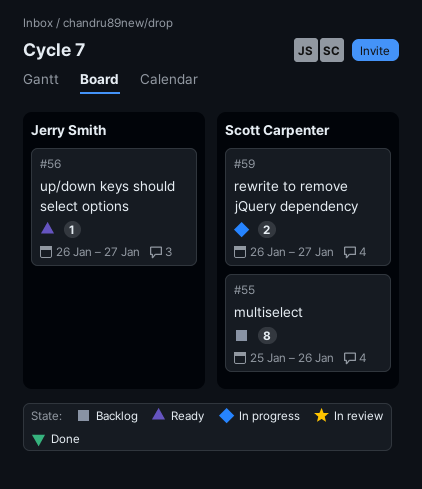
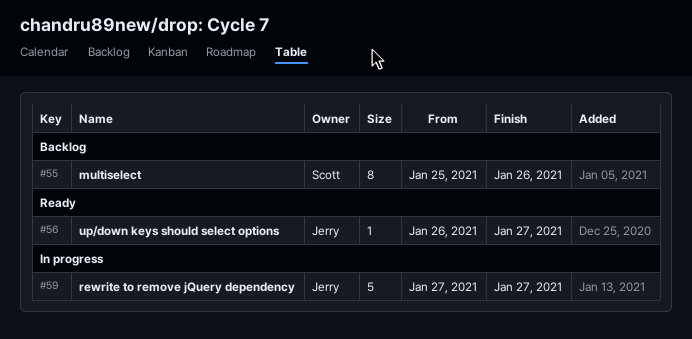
#59, owner: Scott Carpenter -> Jerry Smith
#59, estimate: 2 -> 5
#59, start: Jan 26 -> Jan 27

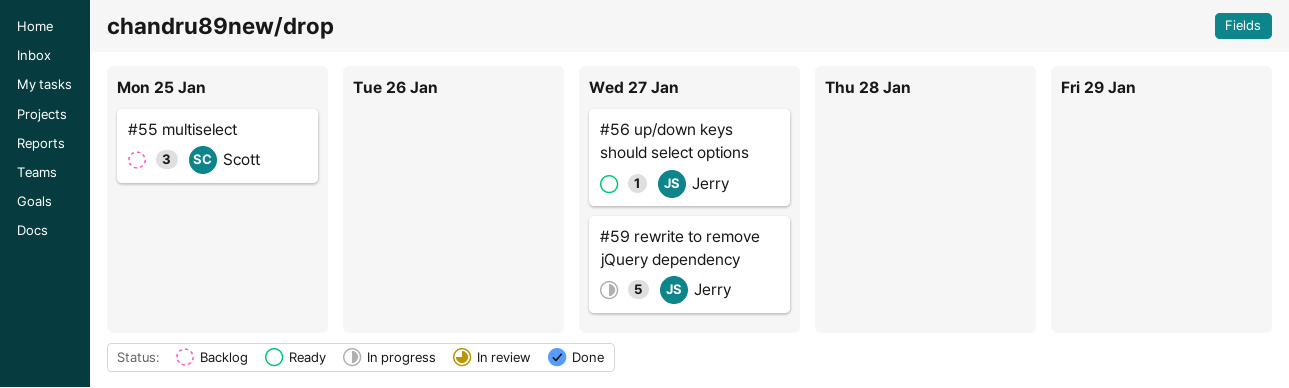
#55, estimate: 8 -> 3
#55, due: Jan 26 -> Jan 25

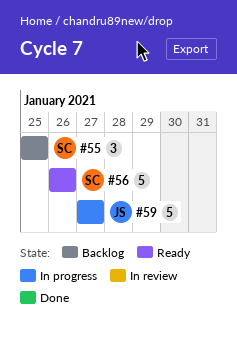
#56, owner: Jerry -> Scott
#56, estimate: 1 -> 5
#56, due: Jan 27 -> Jan 26

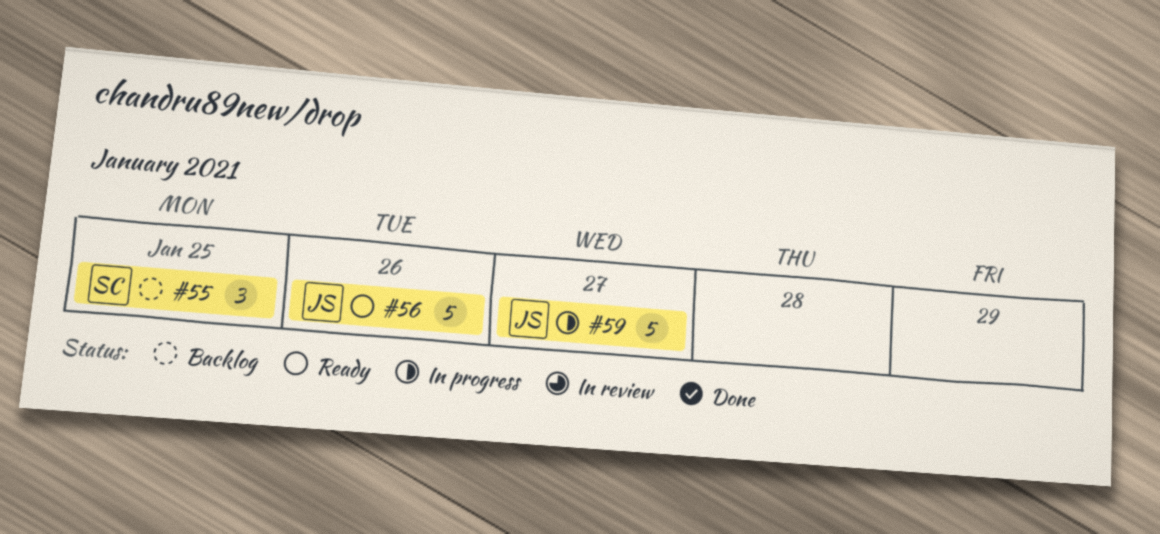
#56, owner: SC -> JS

